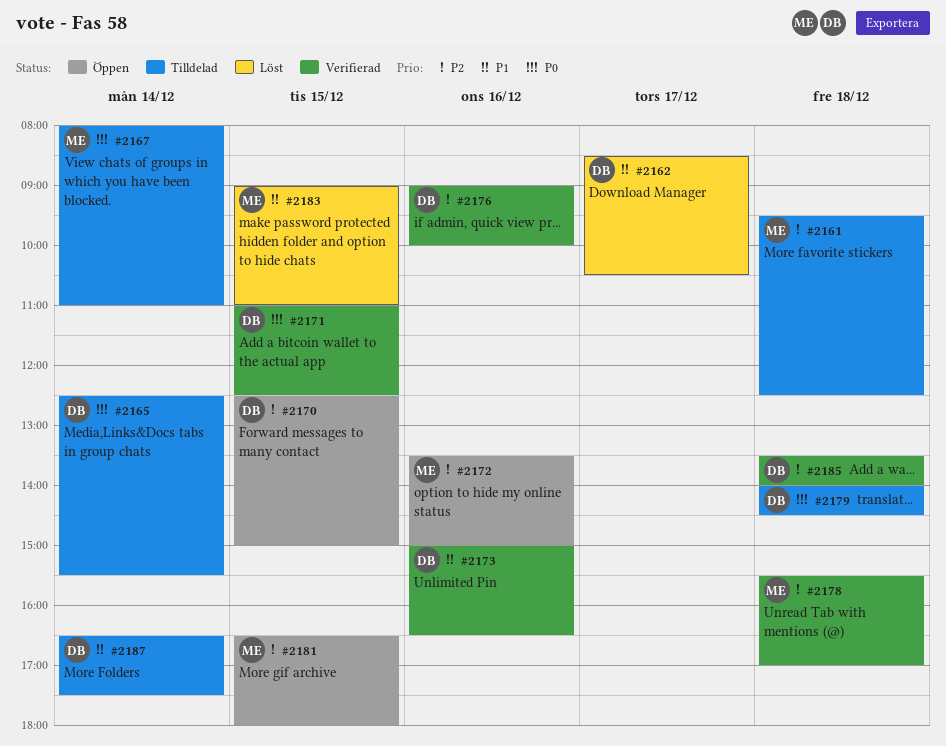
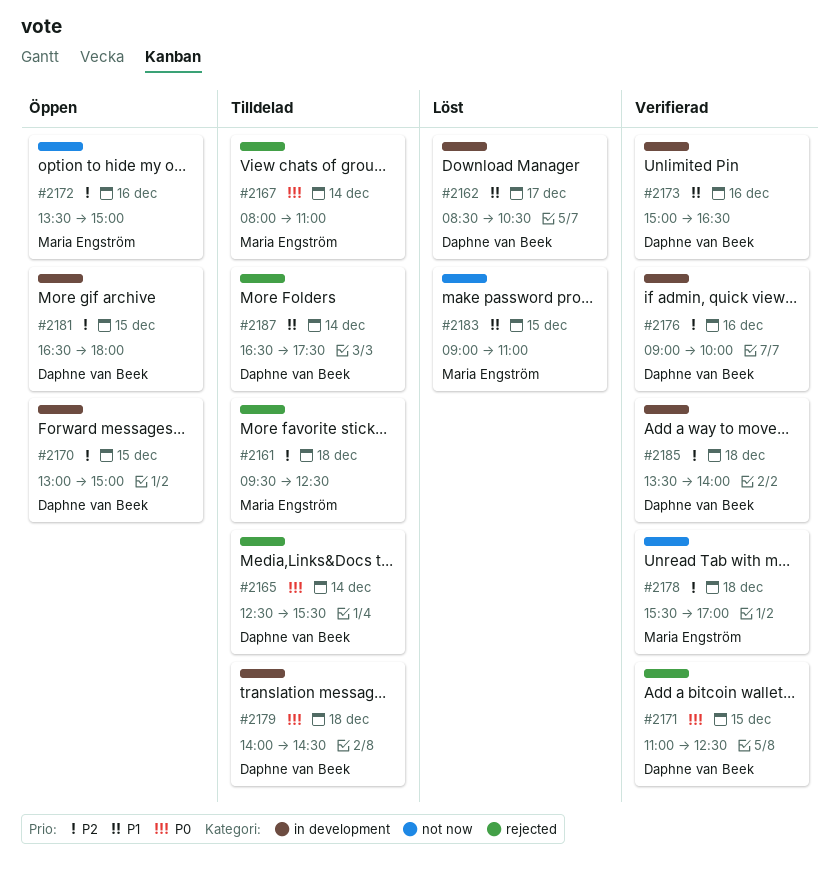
#2170, begins: 12:30 -> 13:00
#2181, owner: Maria Engström -> Daphne van Beek

